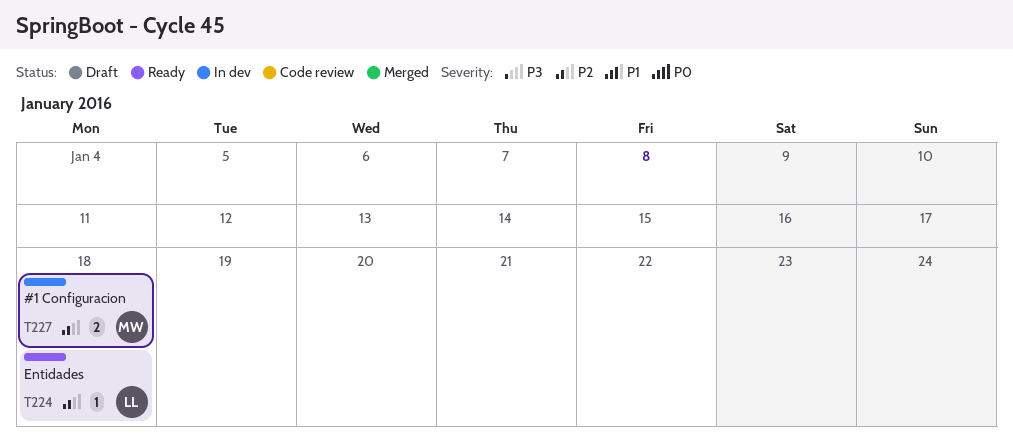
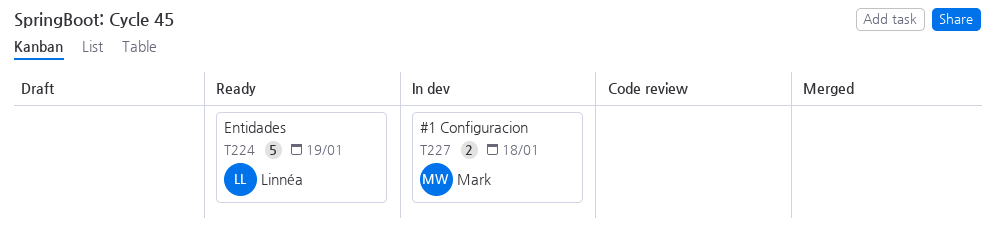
T224, estimate: 1 -> 5
T224, due: Jan 18 -> Jan 19

